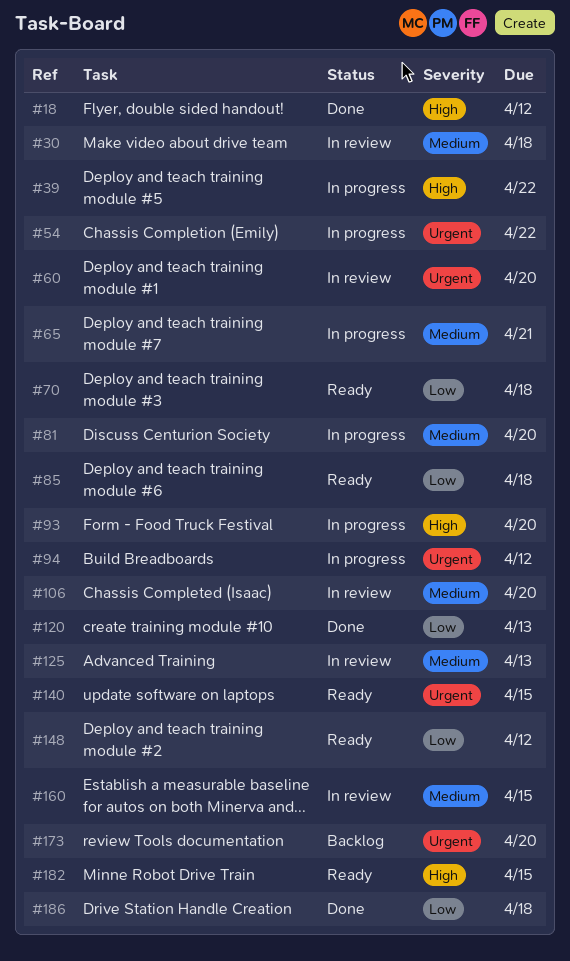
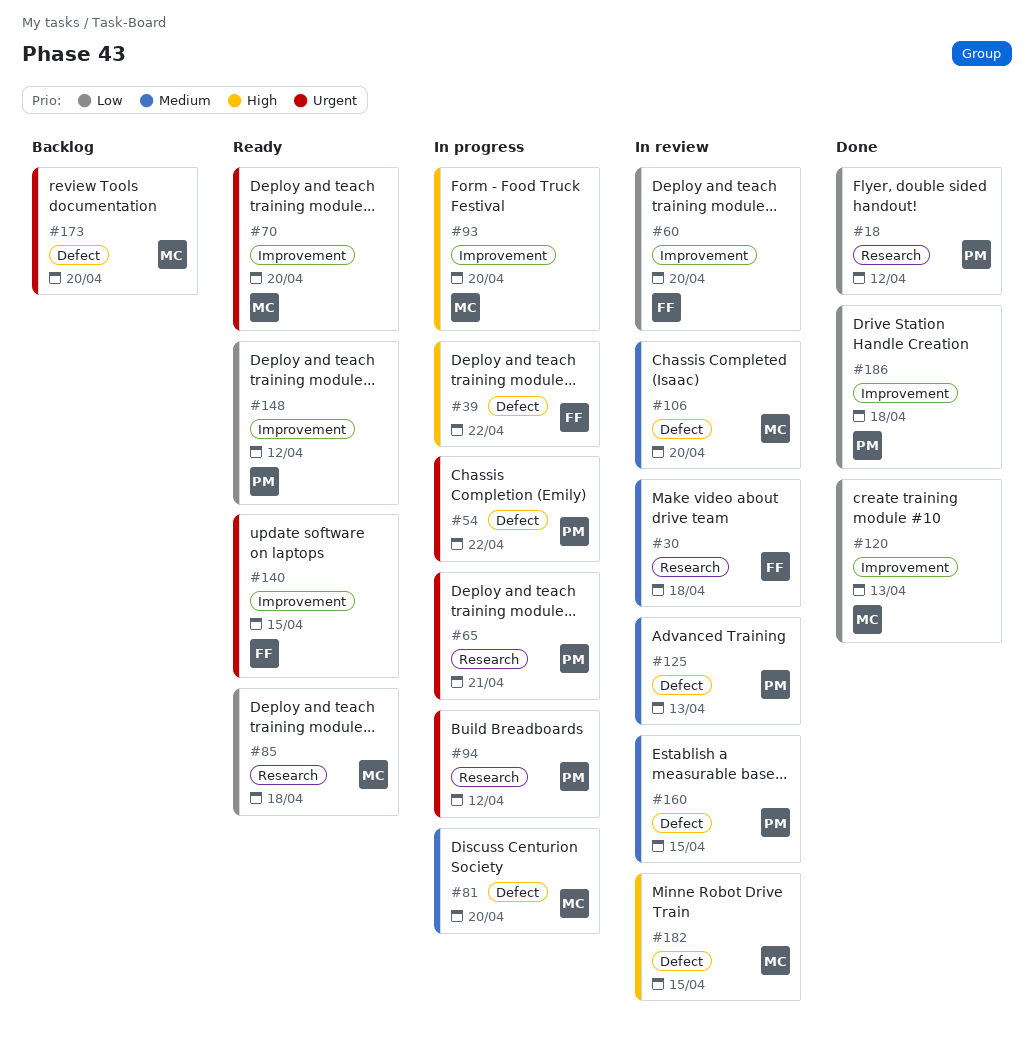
#18, priority: High -> Low
#60, priority: Urgent -> Low
#65, priority: Medium -> Urgent
#70, priority: Low -> Urgent
#70, due: Apr 18 -> Apr 20
#182, status: Ready -> In review

